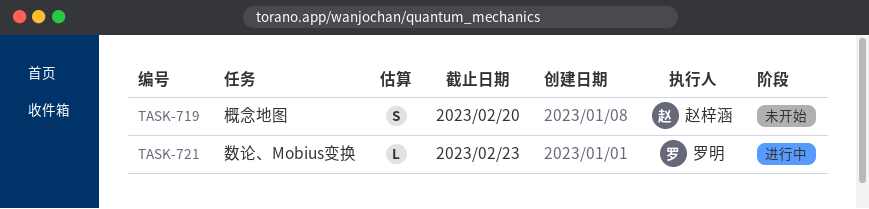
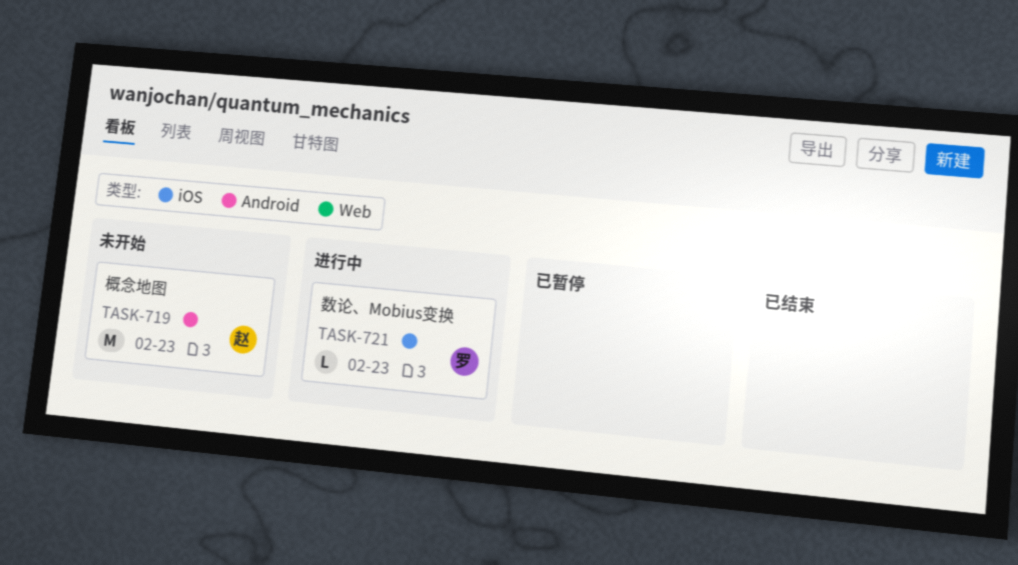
TASK-719, estimate: S -> M
TASK-719, due: Feb 20 -> Feb 23

